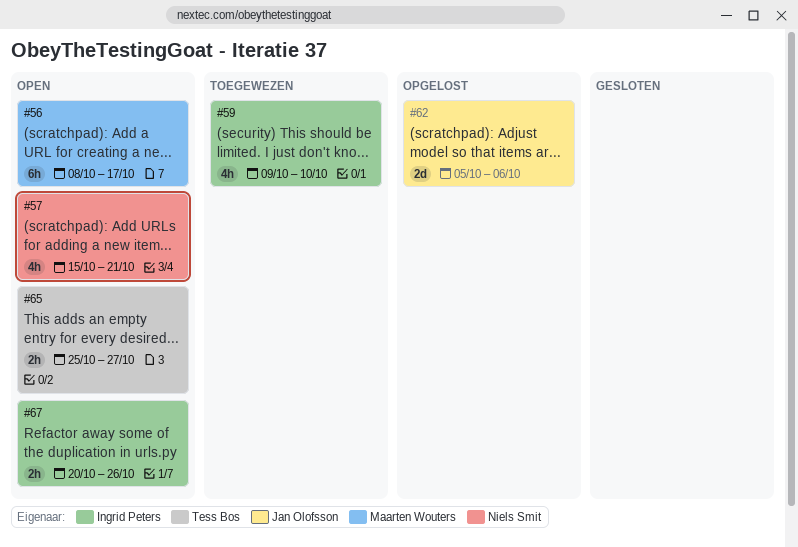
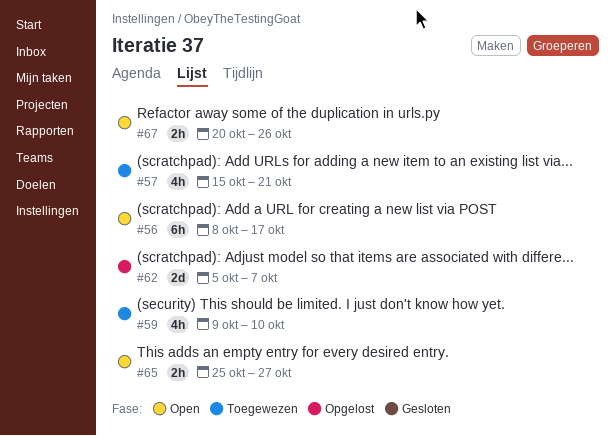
#57, status: Open -> Toegewezen
#62, due: Oct 6 -> Oct 7

